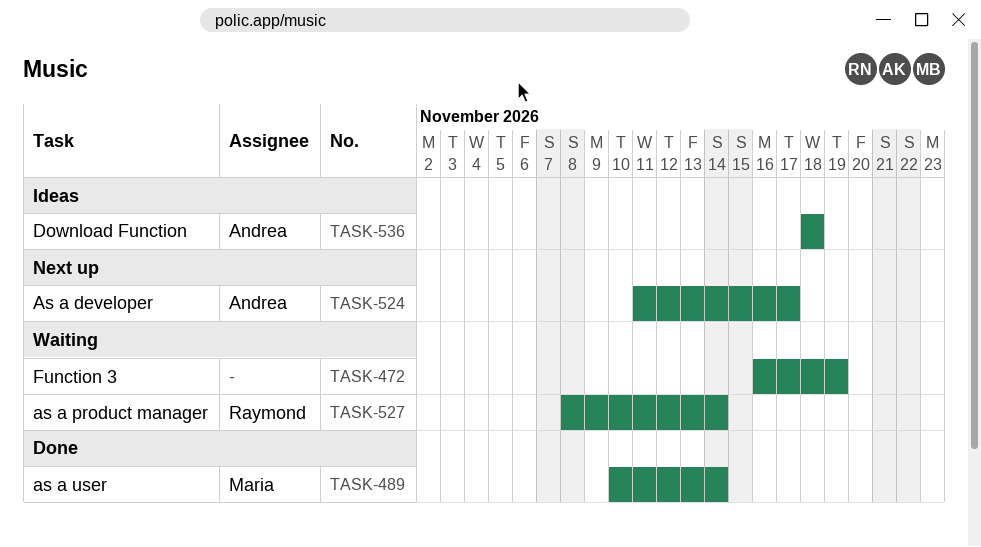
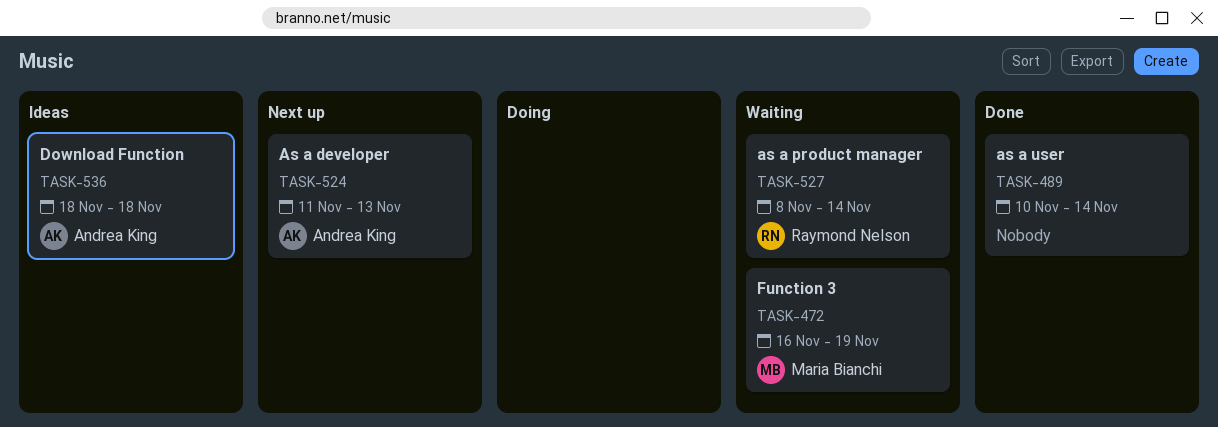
TASK-472, owner: none -> Maria Bianchi
TASK-489, owner: Maria Bianchi -> none
TASK-524, due: Nov 17 -> Nov 13

